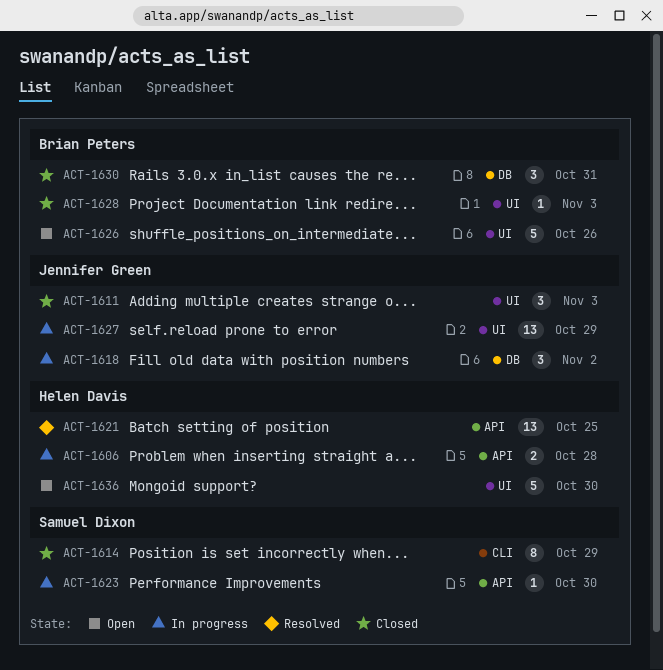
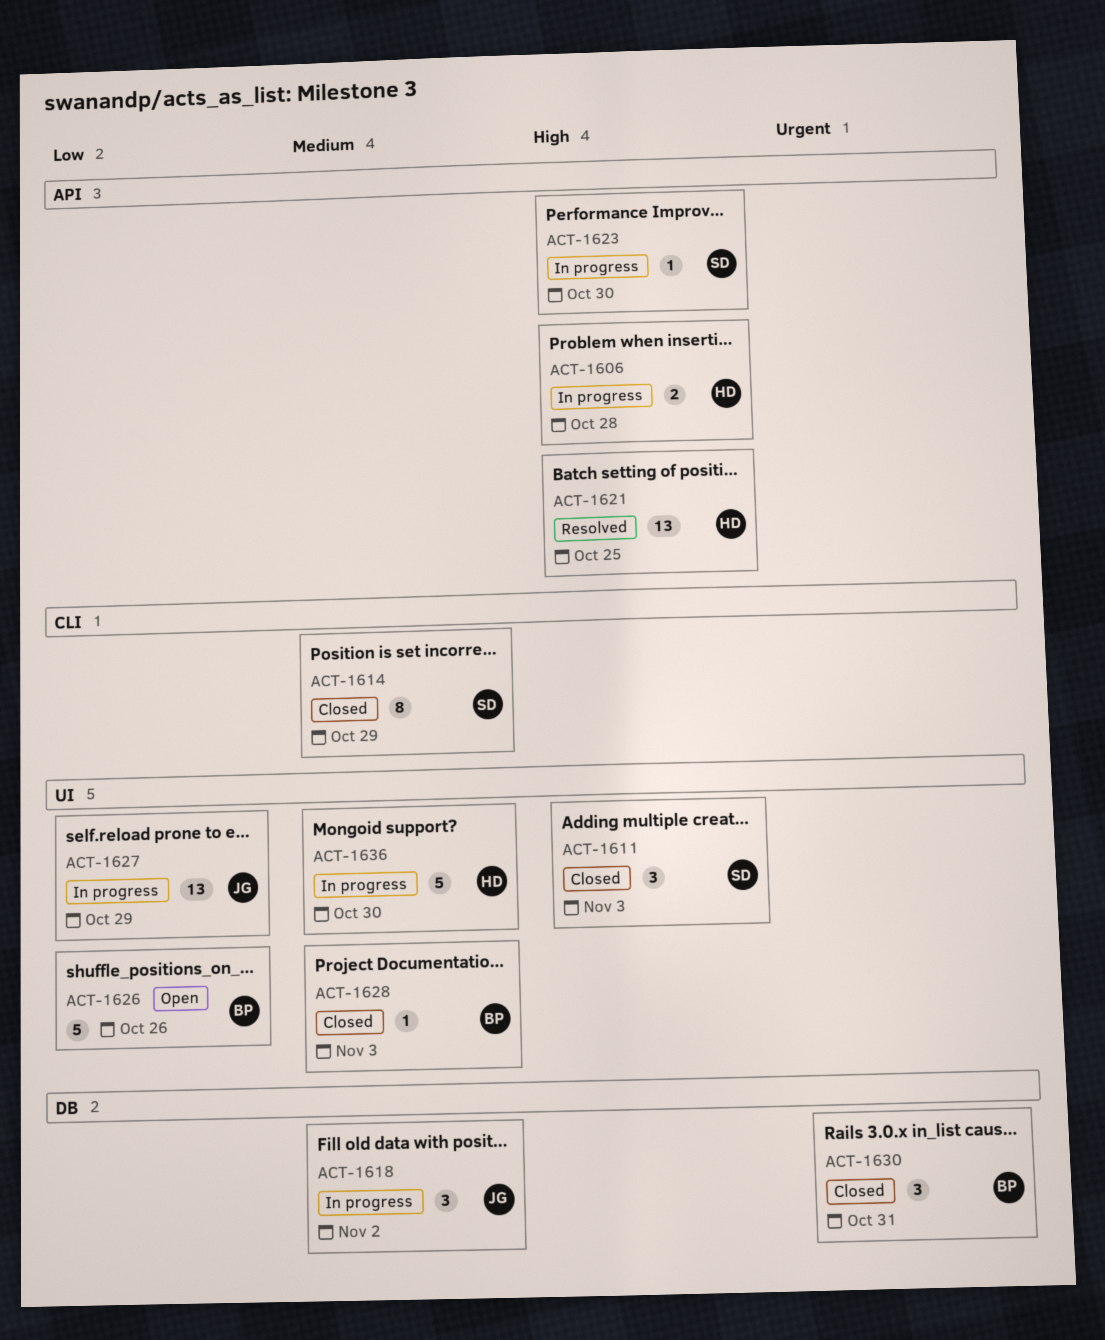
ACT-1611, owner: Jennifer Green -> Samuel Dixon
ACT-1636, status: Open -> In progress

